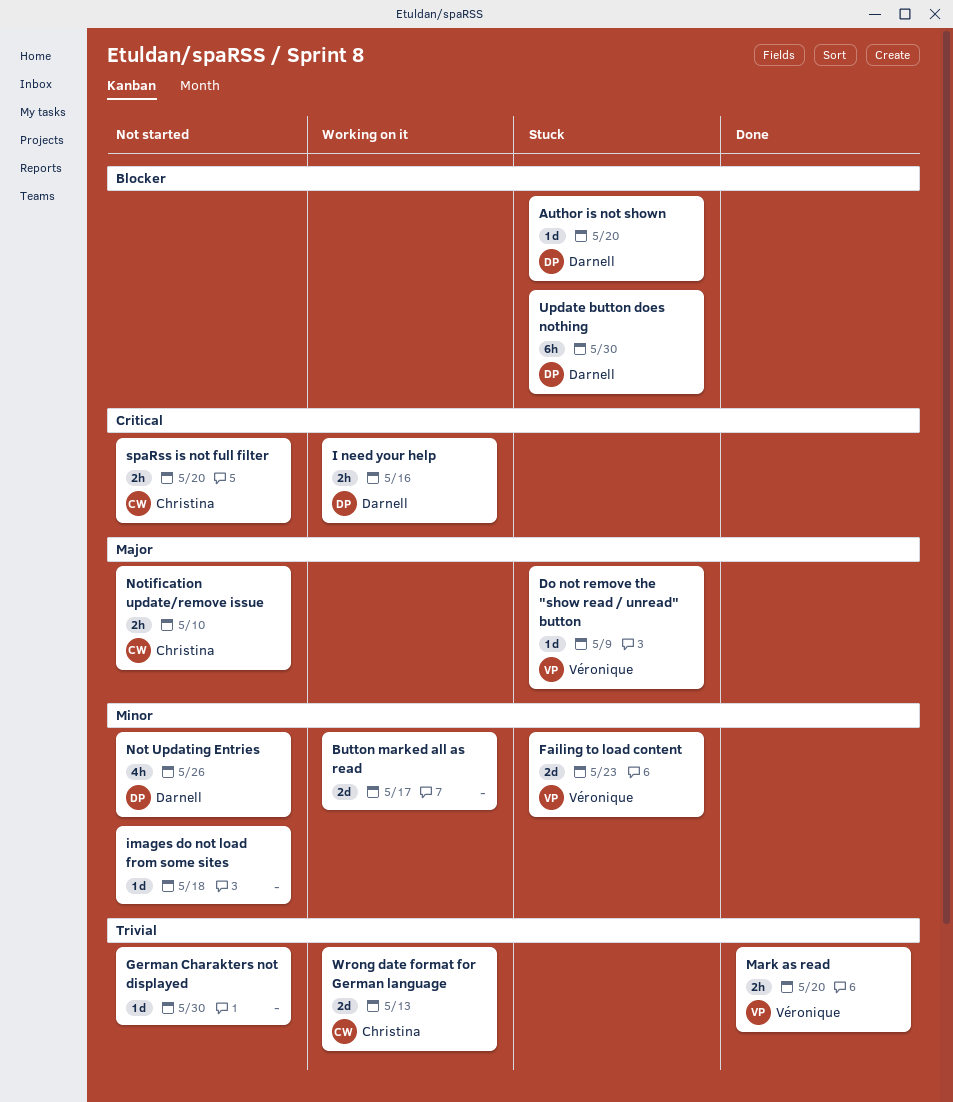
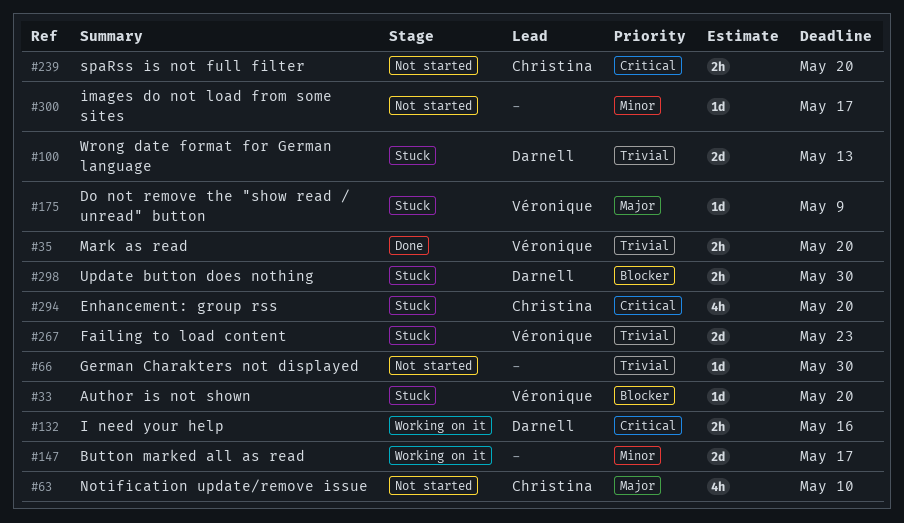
Author is not shown, owner: Darnell -> Véronique
Enhancement: group rss: none -> present
Failing to load content, priority: Minor -> Trivial
images do not load from some sites, due: May 18 -> May 17
Not Updating Entries: present -> none
Notification update/remove issue, estimate: 2h -> 4h
Update button does nothing, estimate: 6h -> 2h
Wrong date format for German language, status: Working on it -> Stuck
Wrong date format for German language, owner: Christina -> Darnell

